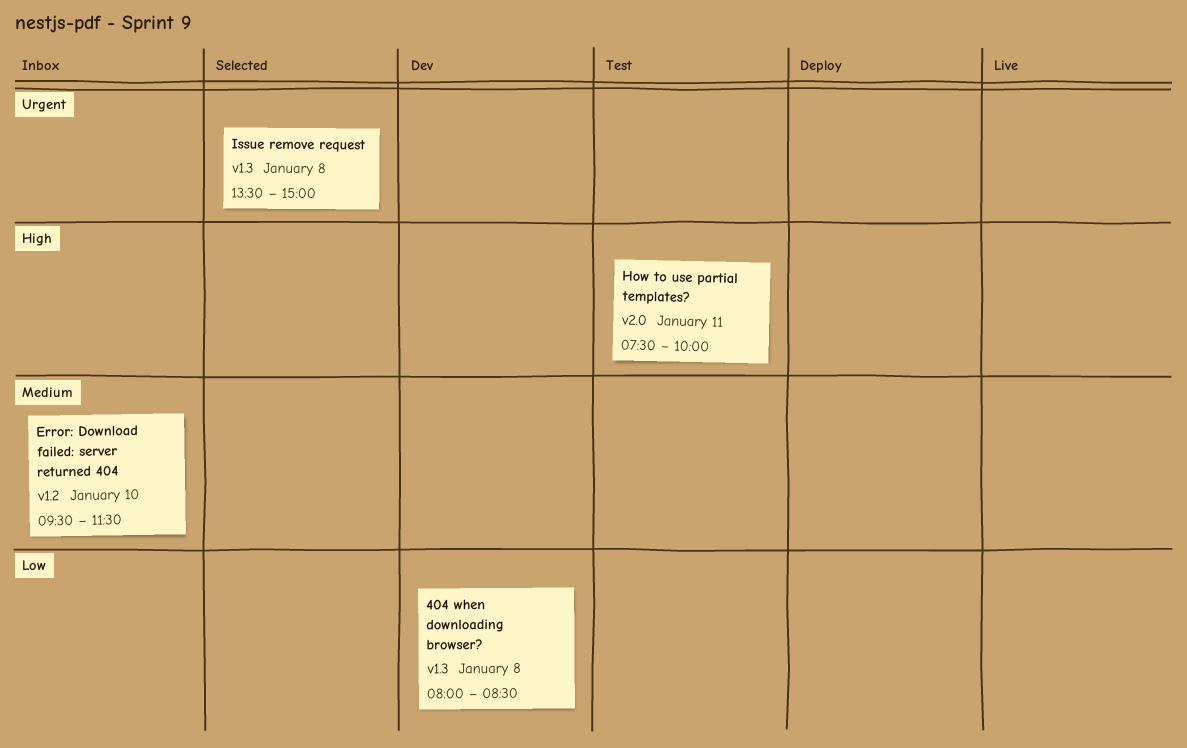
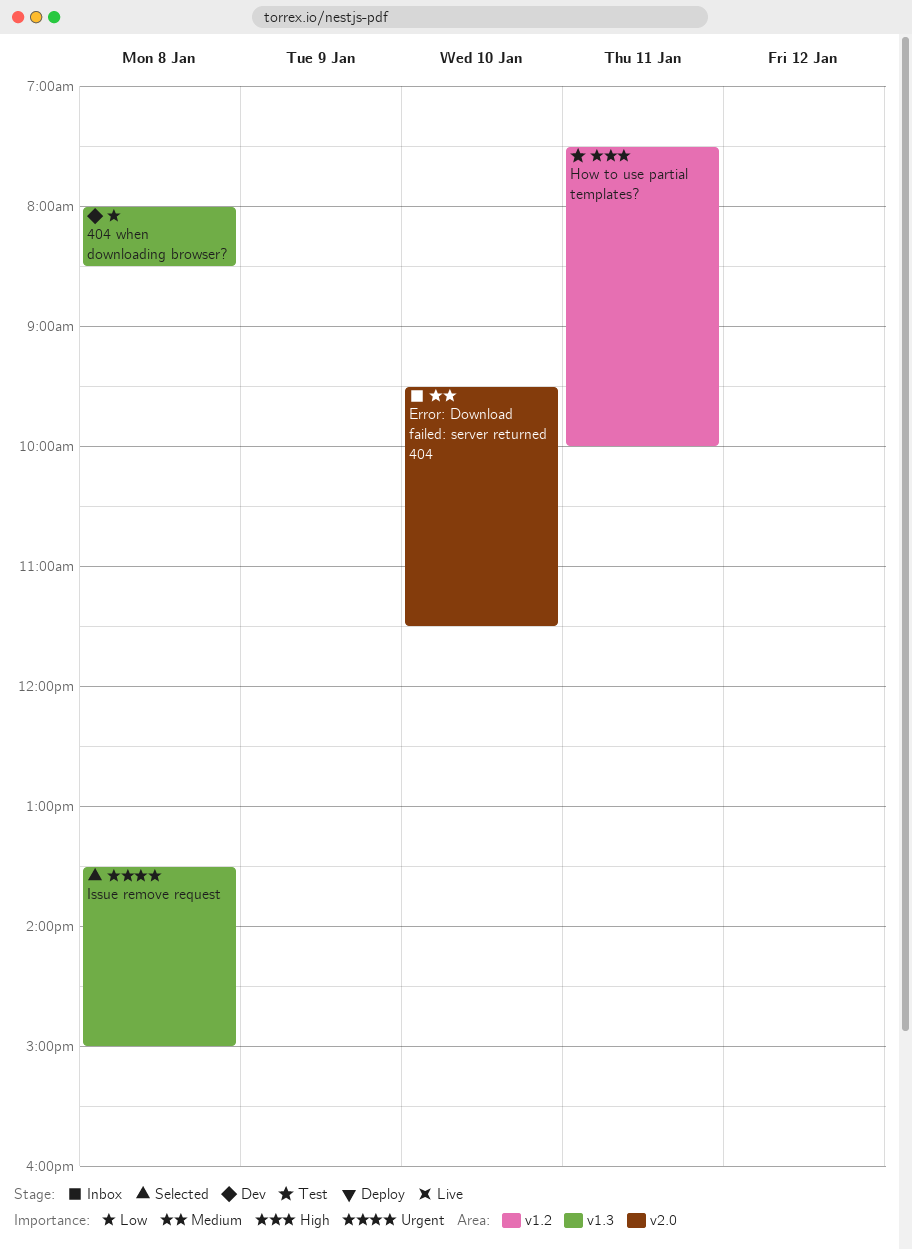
Error: Download failed: server returned 404, label: v1.2 -> v2.0
How to use partial templates?, label: v2.0 -> v1.2

